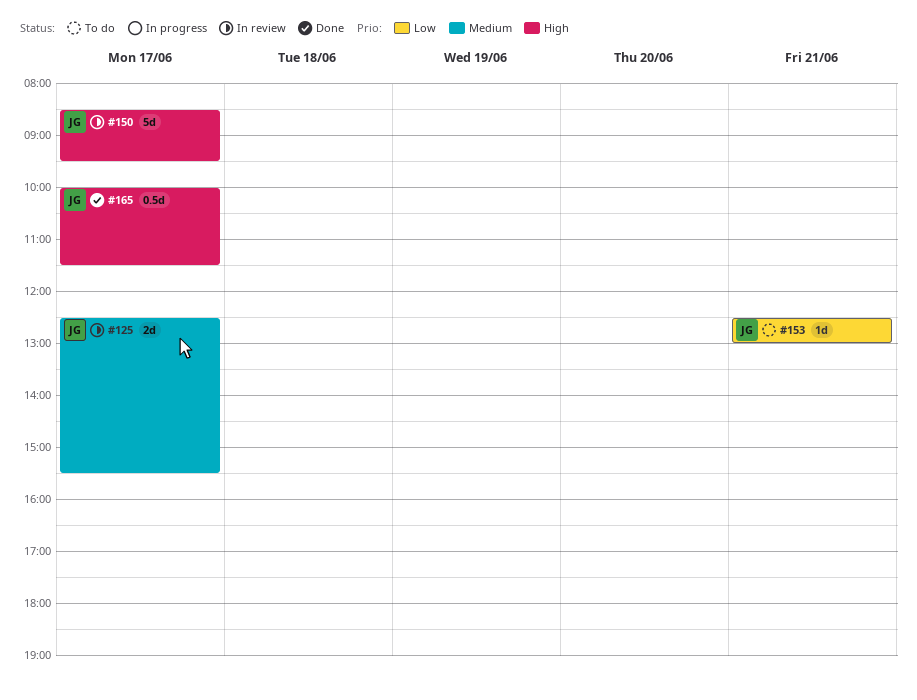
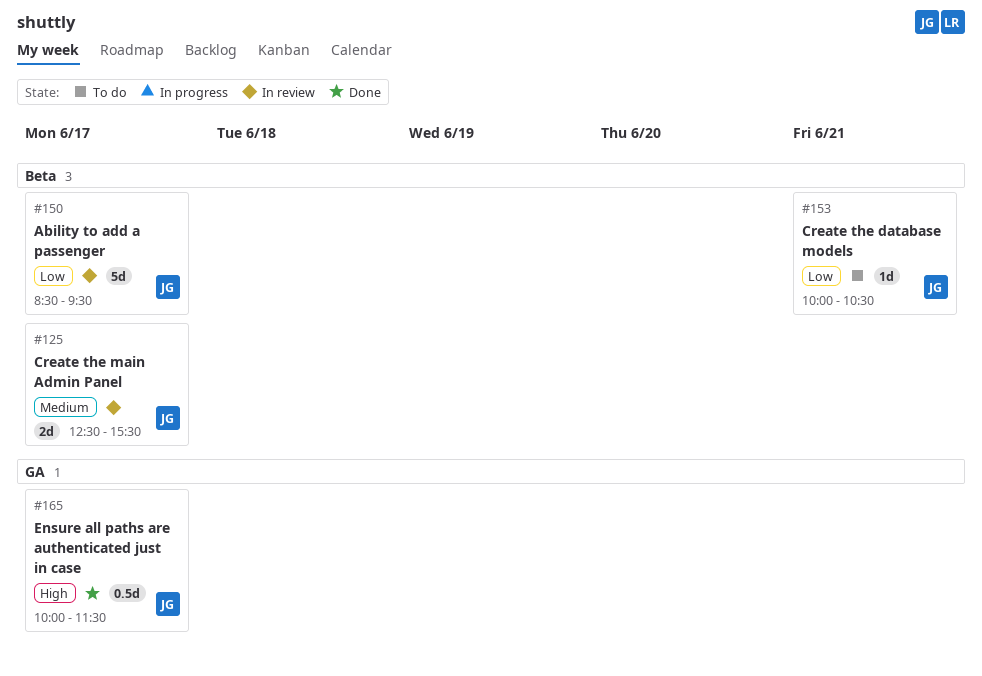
#150, priority: High -> Low
#153, begins: 12:30 -> 10:00
#153, ends: 13:00 -> 10:30

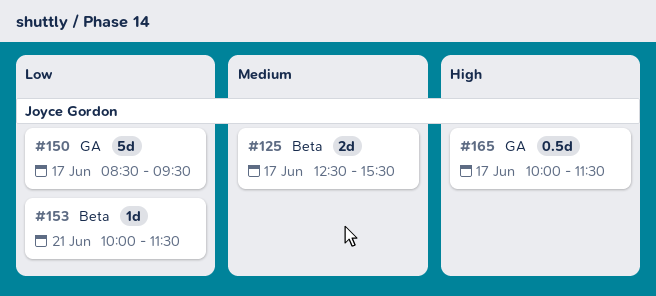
#150, label: Beta -> GA
#153, ends: 10:30 -> 11:30

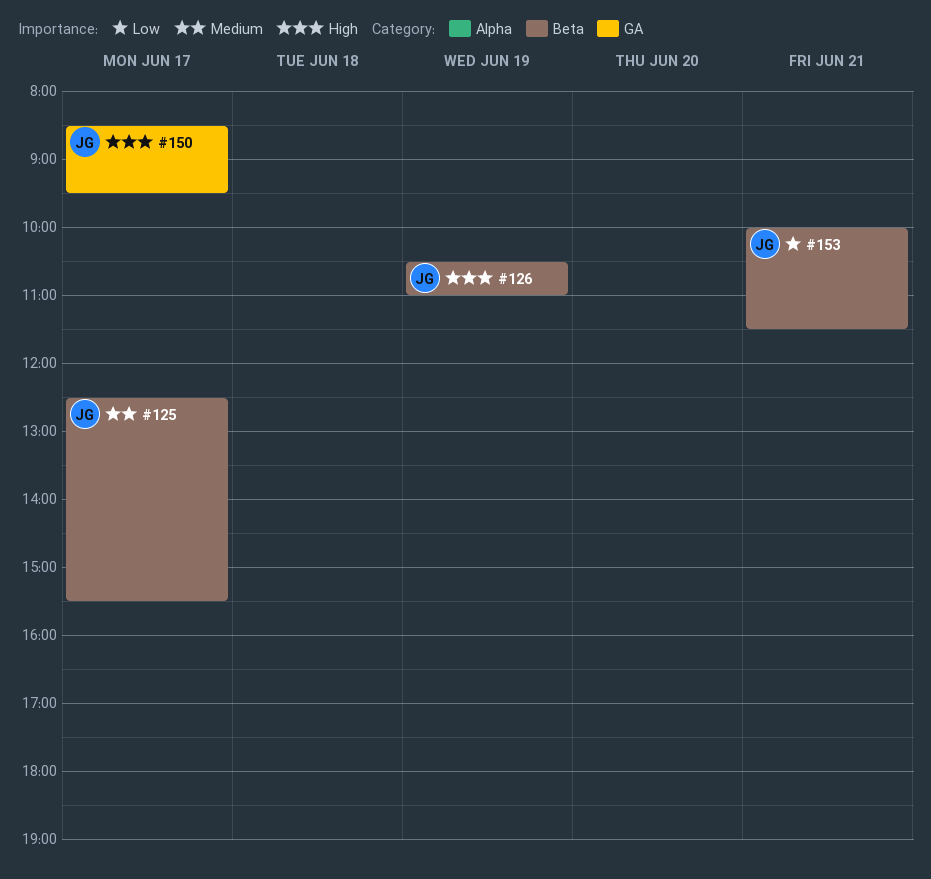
#126: none -> present
#150, priority: Low -> High
#165: present -> none

